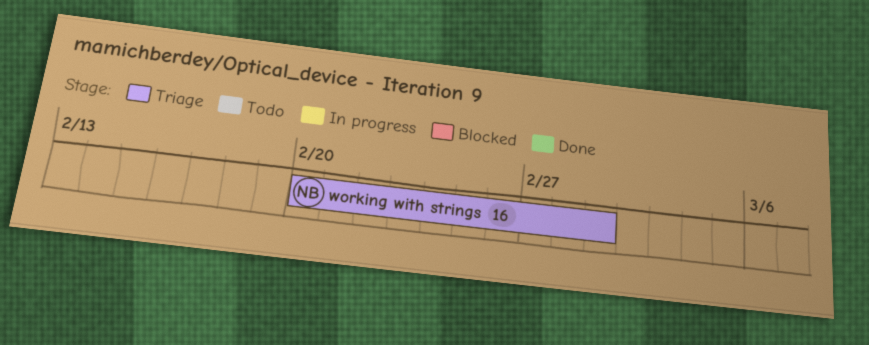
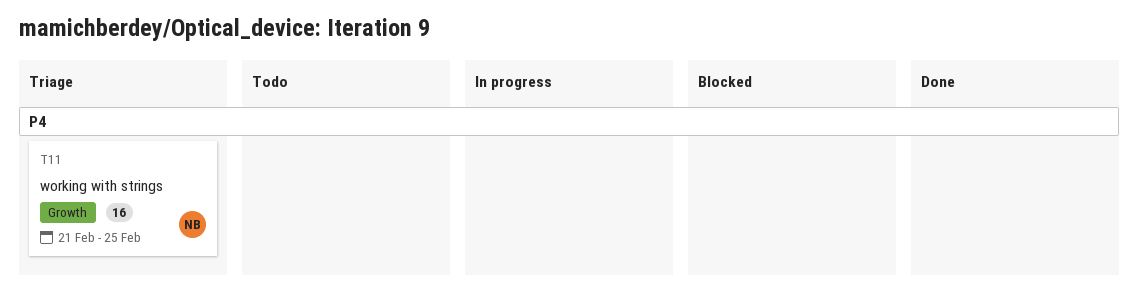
working with strings, start: Feb 20 -> Feb 21
working with strings, due: Mar 1 -> Feb 25

